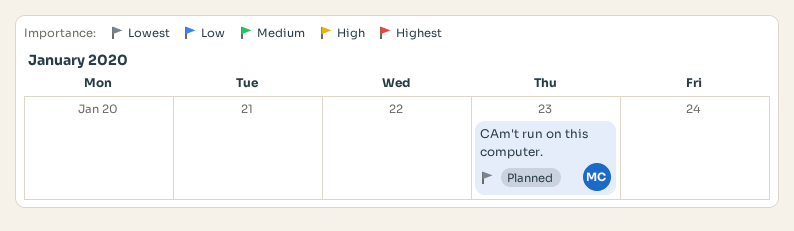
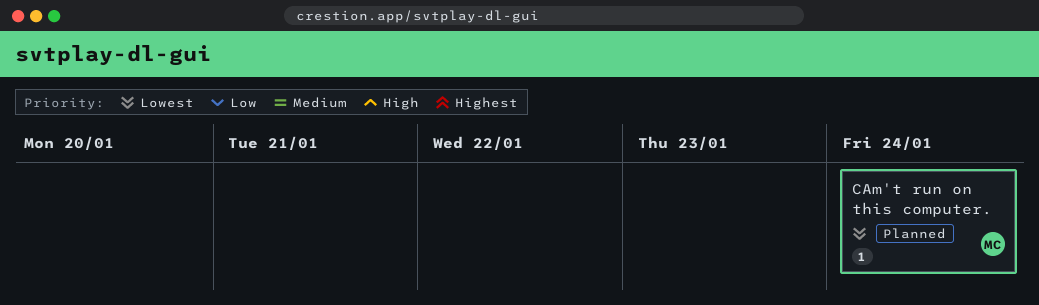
CAm't run on this computer., due: Jan 23 -> Jan 24

